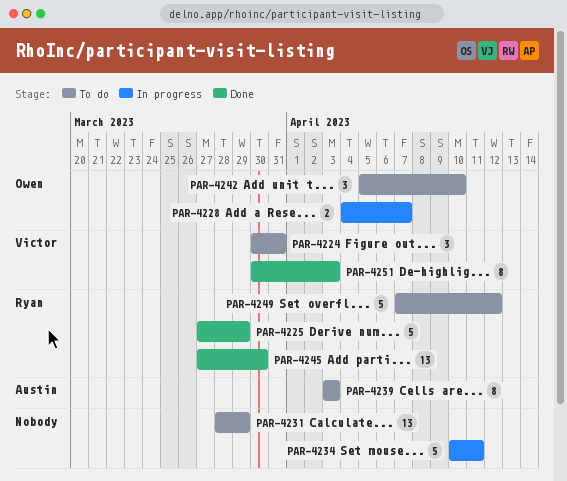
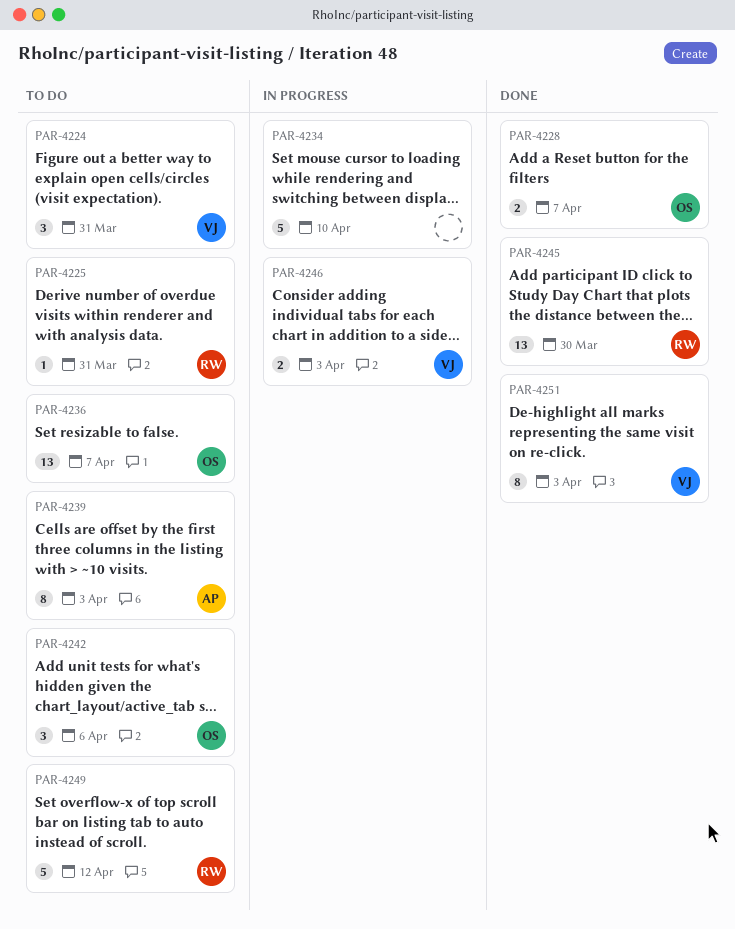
PAR-4225, status: Done -> To do
PAR-4225, estimate: 5 -> 1
PAR-4225, due: Mar 29 -> Mar 31
PAR-4228, status: In progress -> Done
PAR-4231: present -> none
PAR-4234, due: Apr 11 -> Apr 10
PAR-4236: none -> present
PAR-4242, due: Apr 10 -> Apr 6
PAR-4246: none -> present

